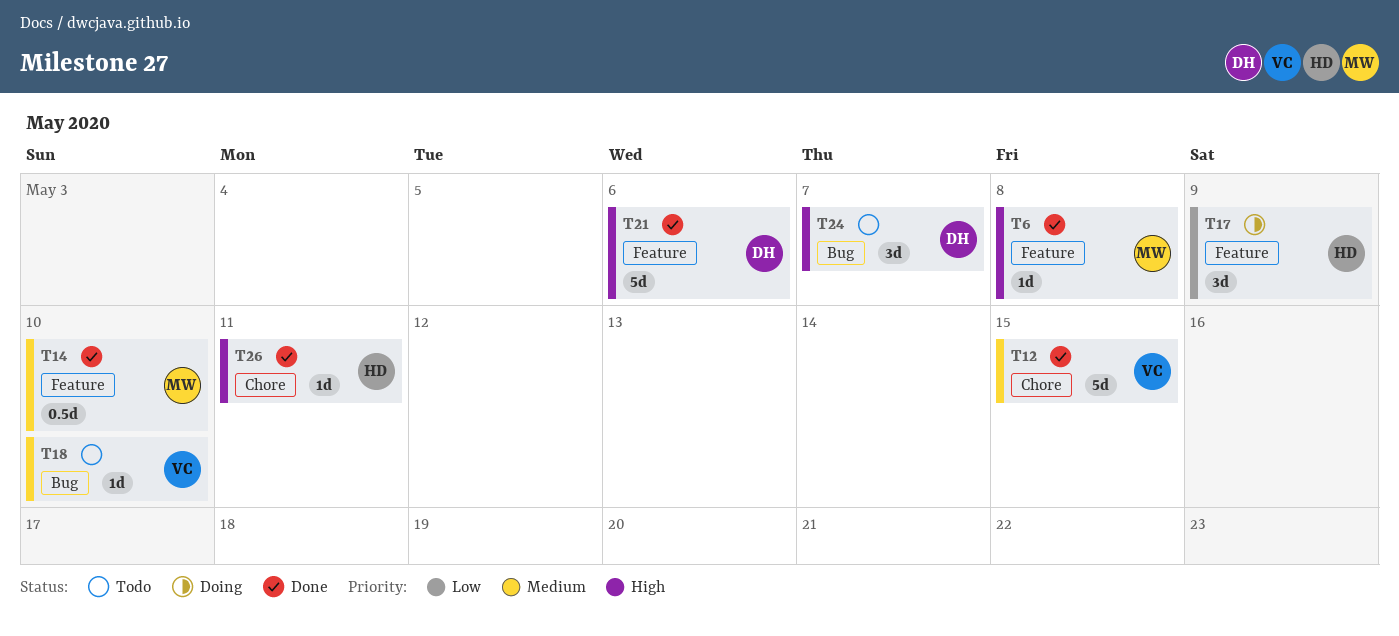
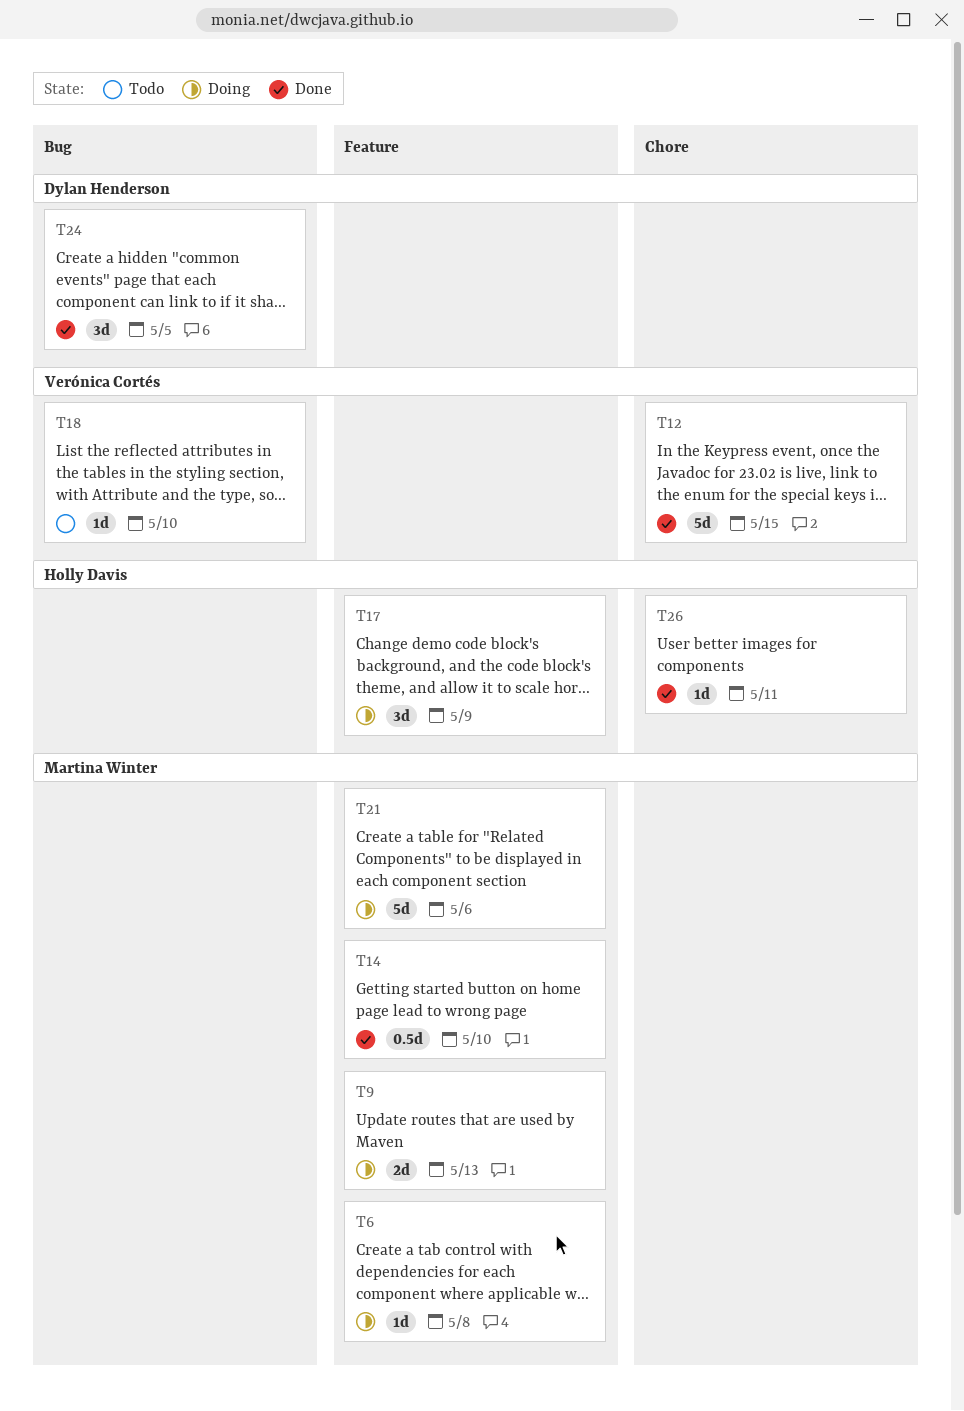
T6, status: Done -> Doing
T9: none -> present
T21, status: Done -> Doing
T21, owner: Dylan Henderson -> Martina Winter
T24, status: Todo -> Done
T24, due: May 7 -> May 5

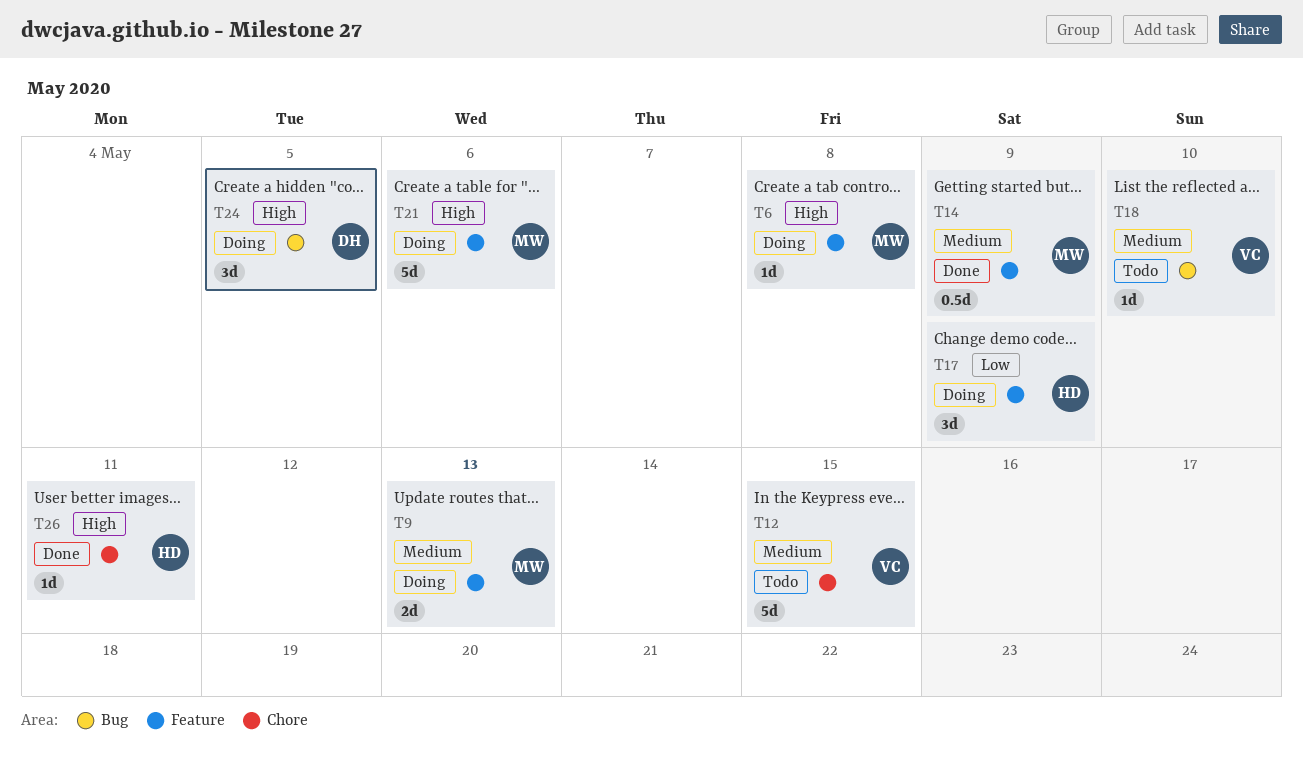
T12, status: Done -> Todo
T14, due: May 10 -> May 9
T24, status: Done -> Doing

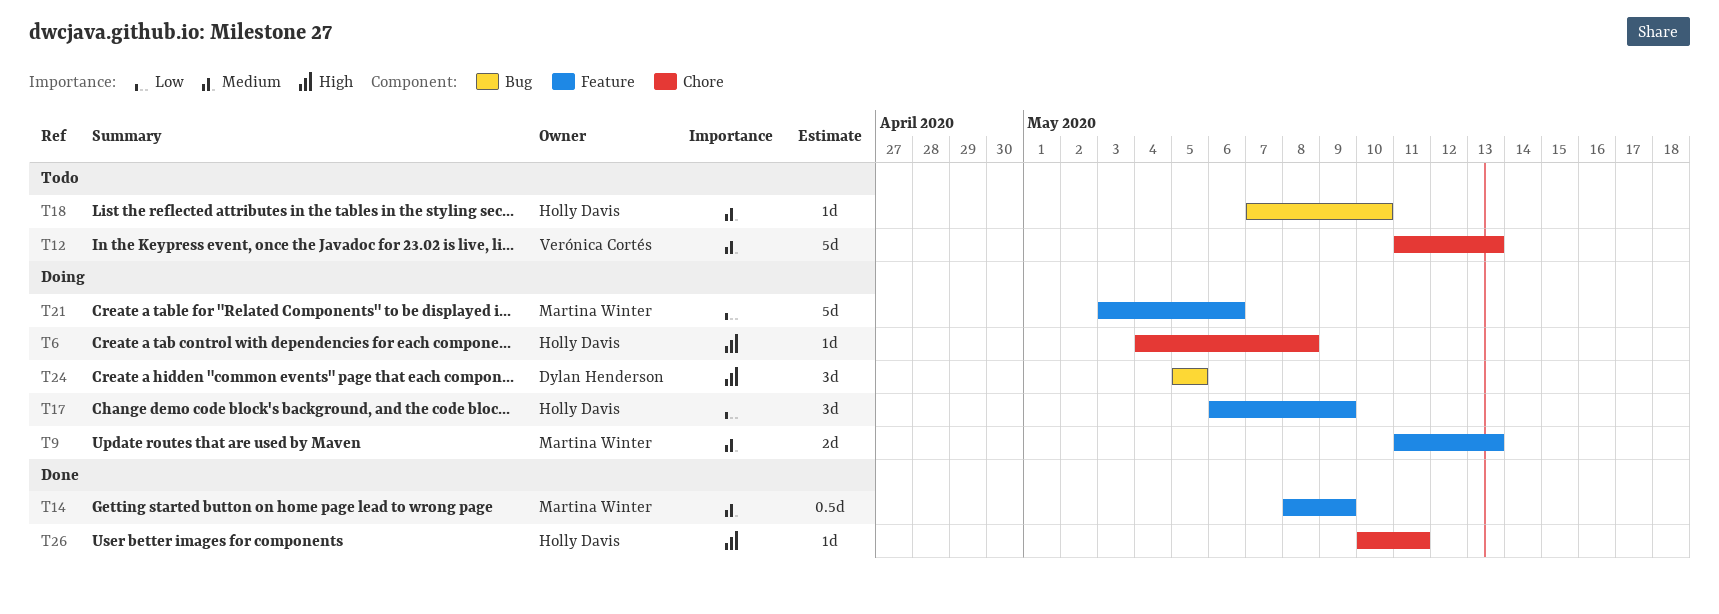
T6, owner: Martina Winter -> Holly Davis
T6, label: Feature -> Chore
T12, due: May 15 -> May 13
T18, owner: Verónica Cortés -> Holly Davis
T21, priority: High -> Low

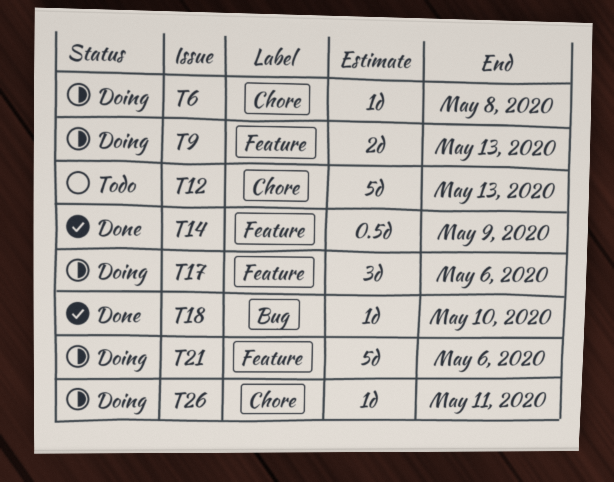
T17, due: May 9 -> May 6
T18, status: Todo -> Done
T24: present -> none
T26, status: Done -> Doing

